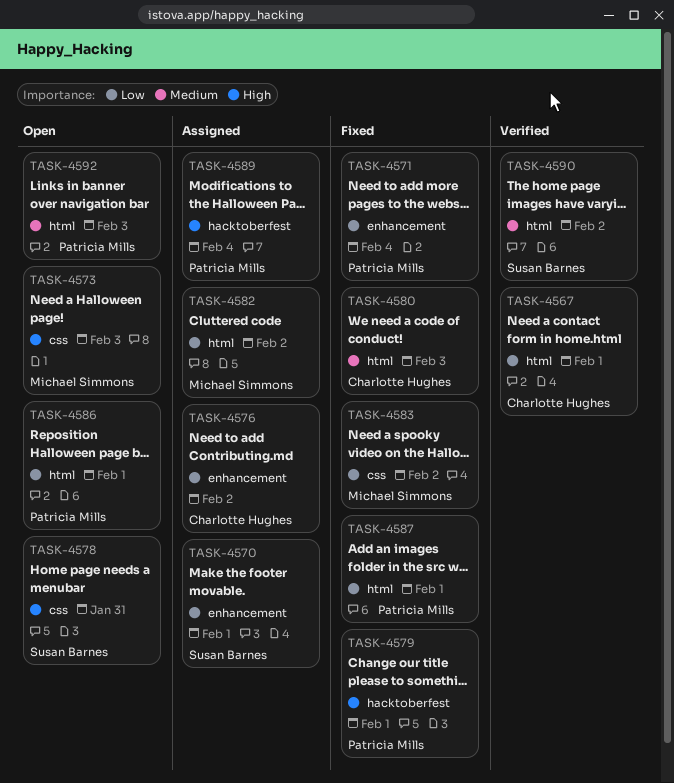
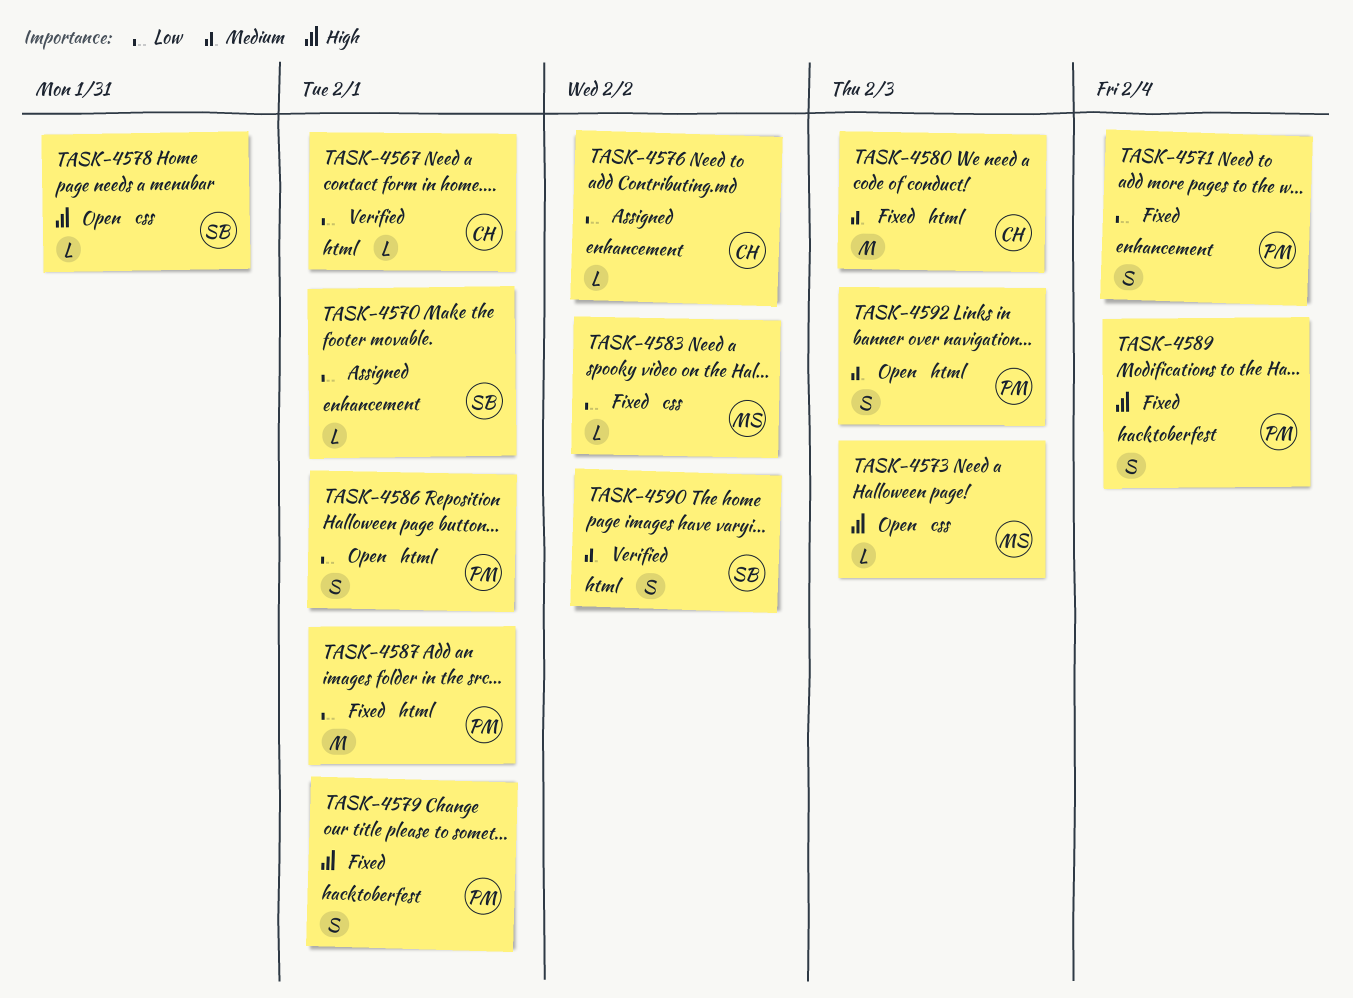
TASK-4582: present -> none
TASK-4589, status: Assigned -> Fixed

